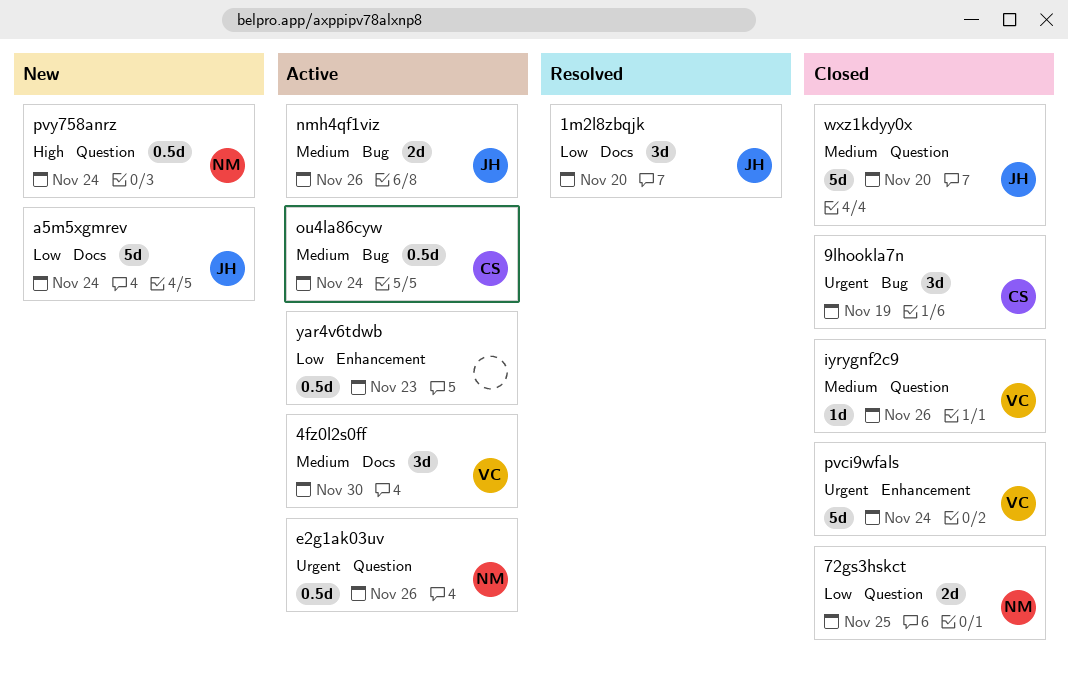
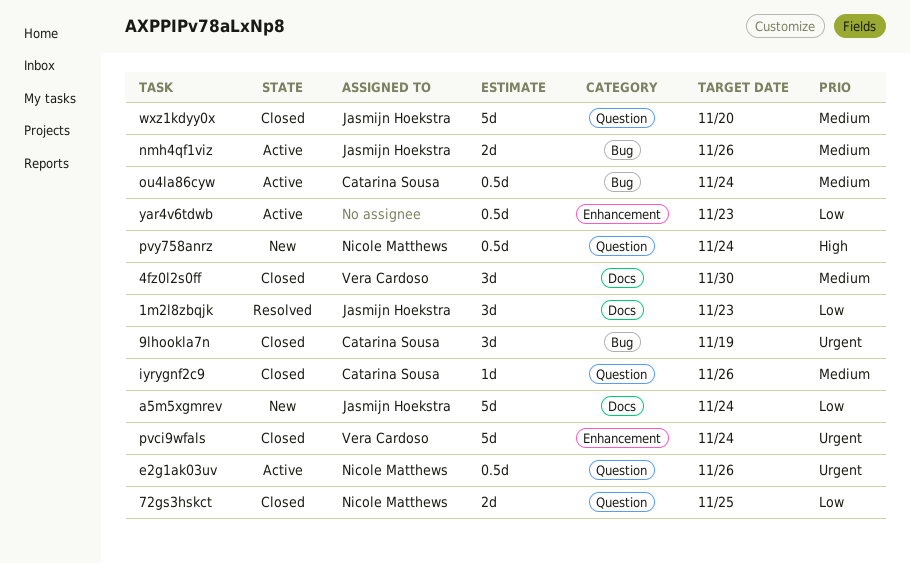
1m2l8zbqjk, due: Nov 20 -> Nov 23
4fz0l2s0ff, status: Active -> Closed
iyrygnf2c9, owner: Vera Cardoso -> Catarina Sousa

